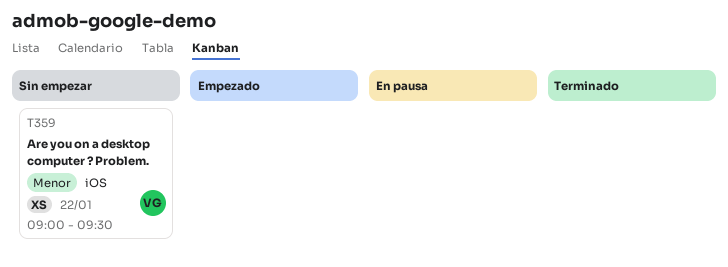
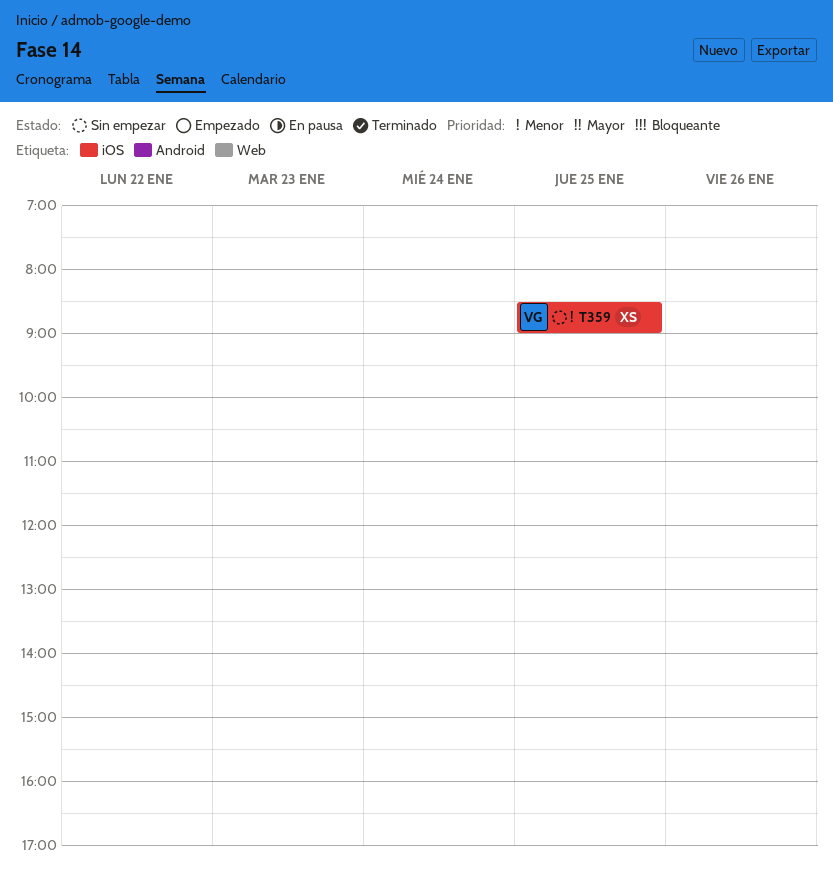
T359, day: Jan 22 -> Jan 25
T359, begins: 09:00 -> 08:30
T359, ends: 09:30 -> 09:00

